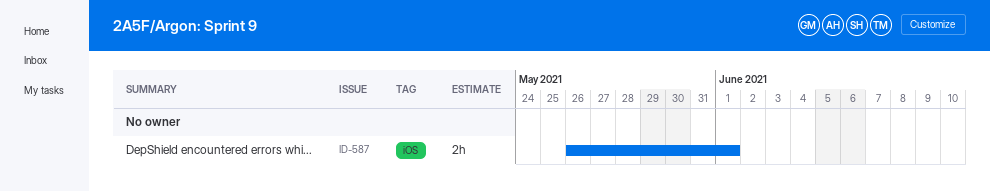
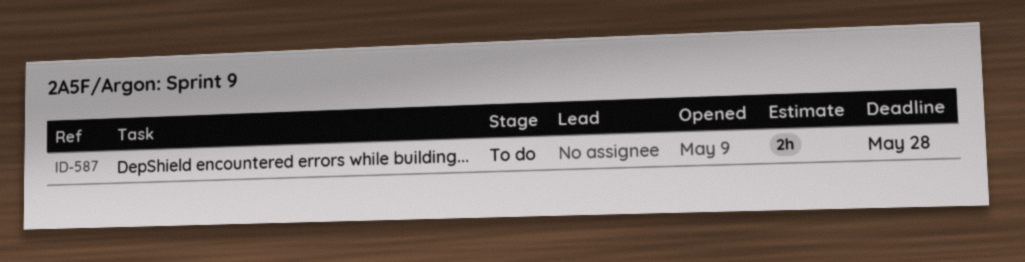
ID-587, due: Jun 1 -> May 28

